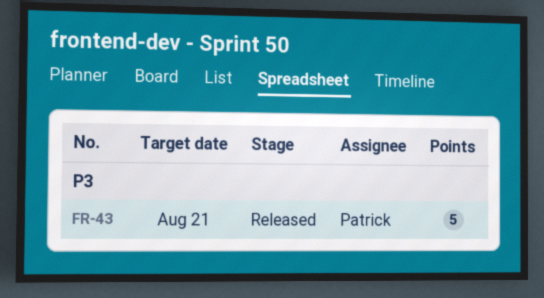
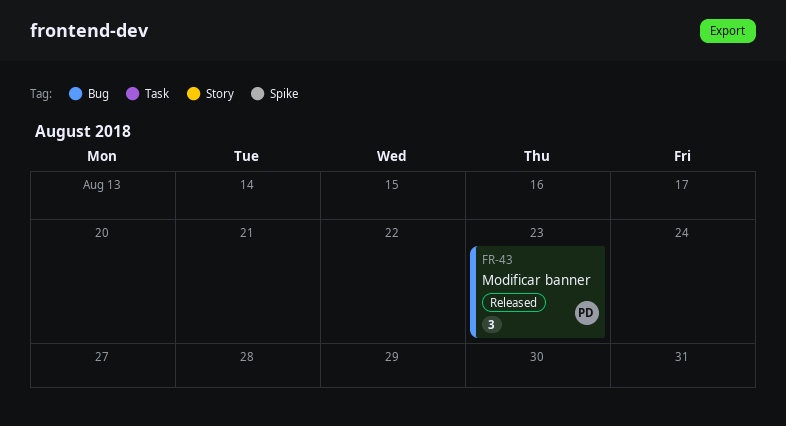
FR-43, estimate: 5 -> 3
FR-43, due: Aug 21 -> Aug 23

